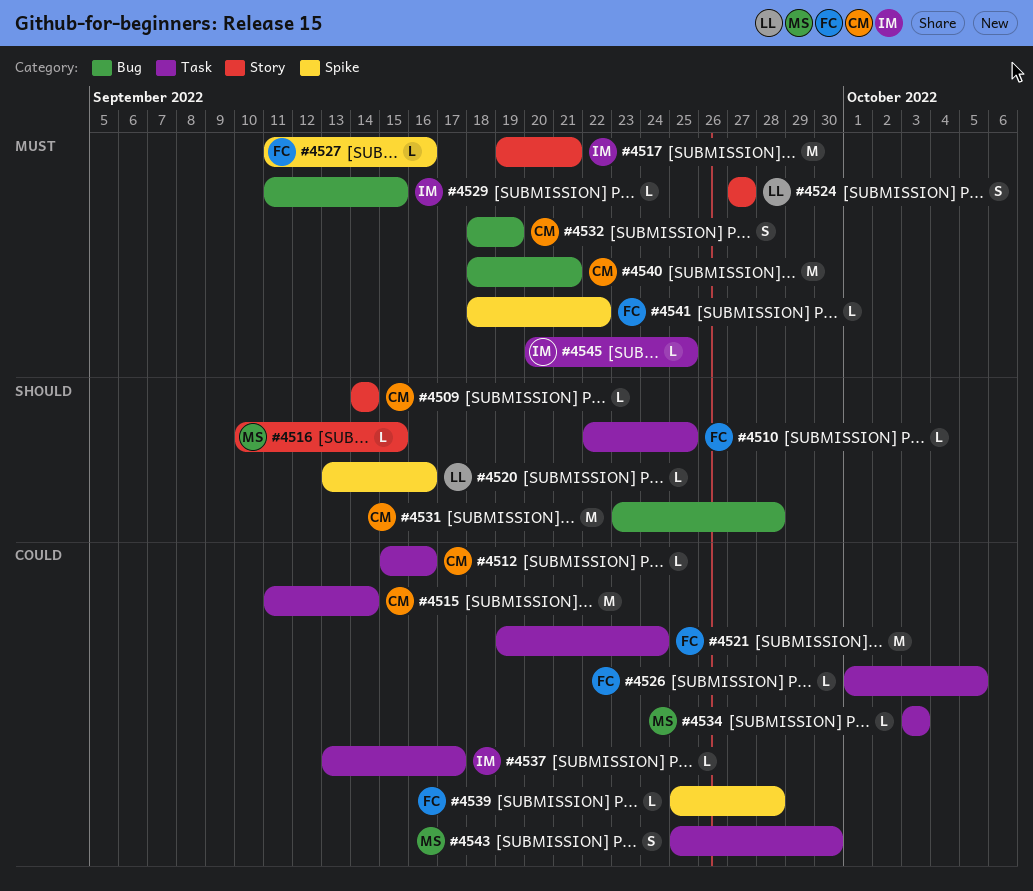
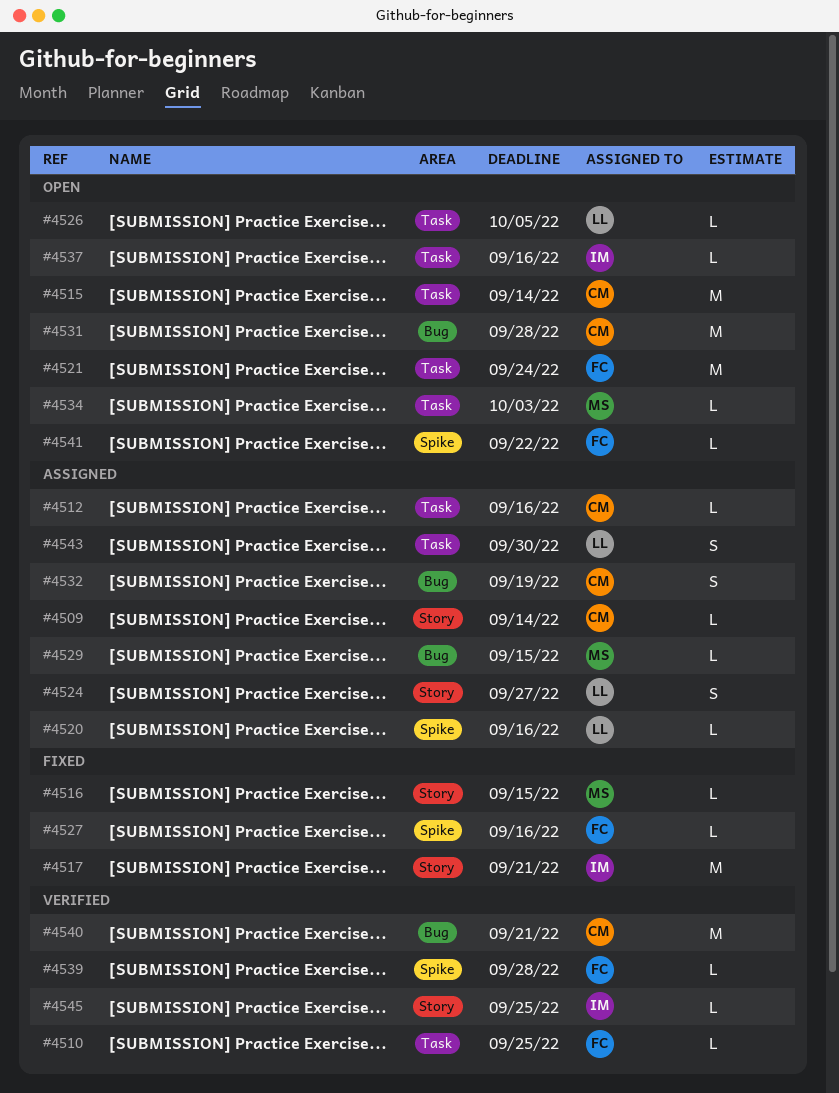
#4526, owner: FC -> LL
#4529, owner: IM -> MS
#4537, due: Sep 17 -> Sep 16
#4543, owner: MS -> LL
#4545, label: Task -> Story

